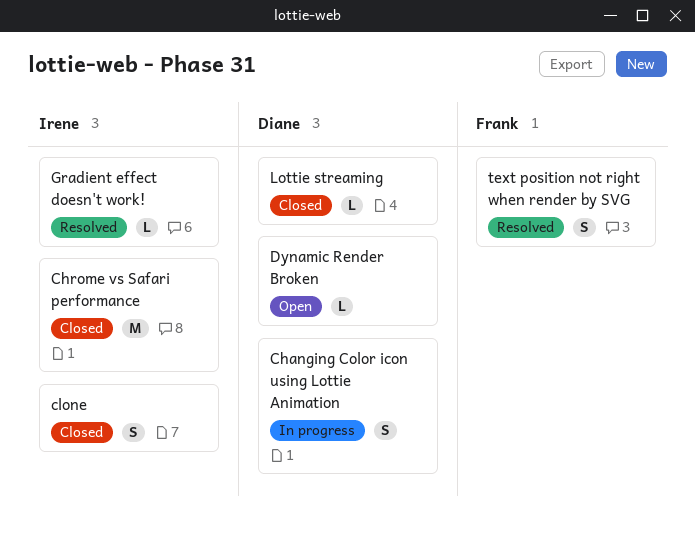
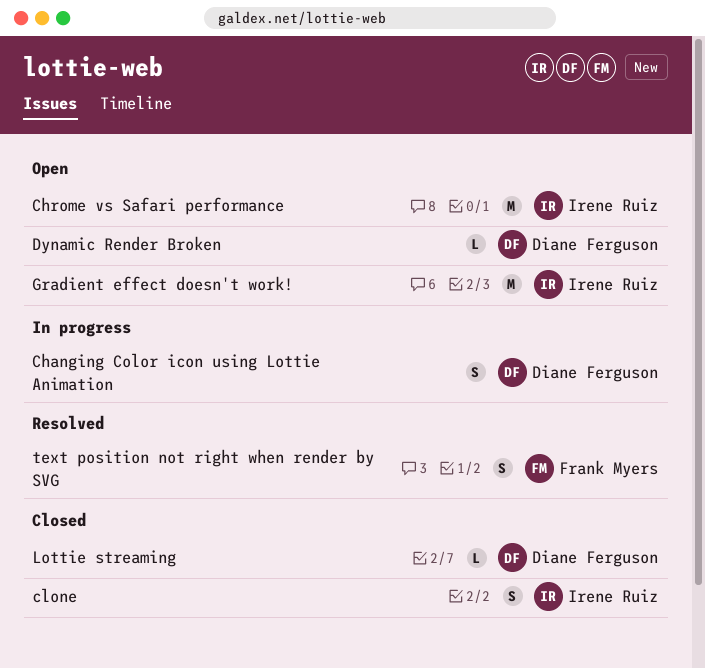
Chrome vs Safari performance, status: Closed -> Open
Gradient effect doesn't work!, status: Resolved -> Open
Gradient effect doesn't work!, estimate: L -> M

